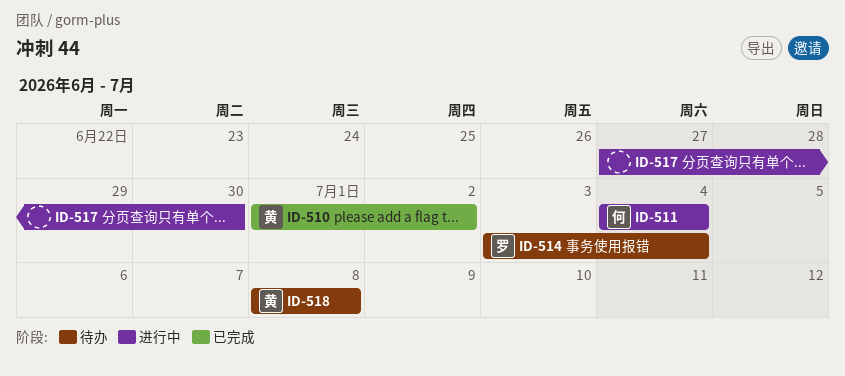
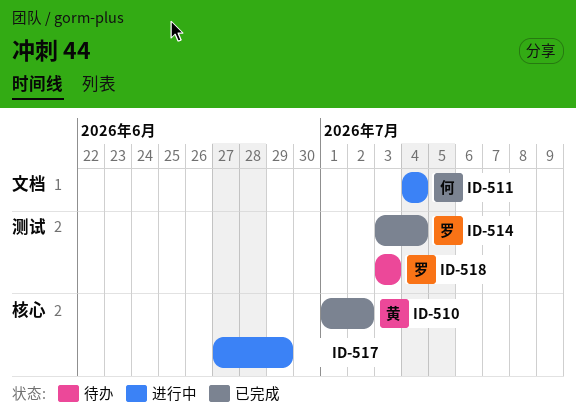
ID-514, status: 待办 -> 已完成
ID-517, due: Jun 30 -> Jun 29
ID-518, owner: 黄 -> 罗
ID-518, start: Jul 8 -> Jul 3
ID-518, due: Jul 8 -> Jul 3

